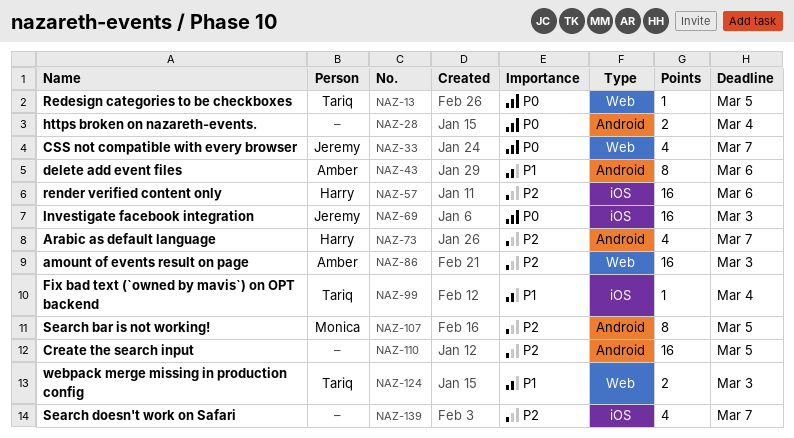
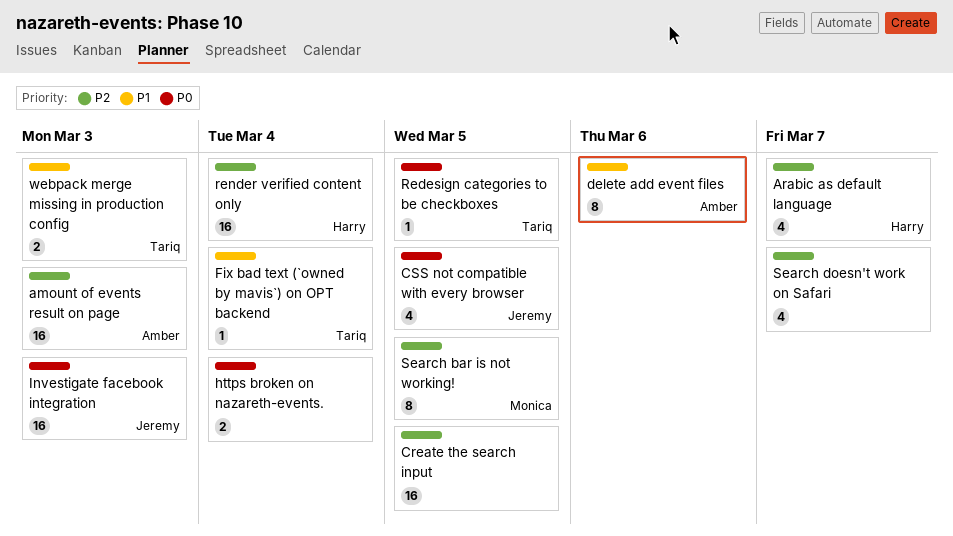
CSS not compatible with every browser, due: Mar 7 -> Mar 5
render verified content only, due: Mar 6 -> Mar 4

